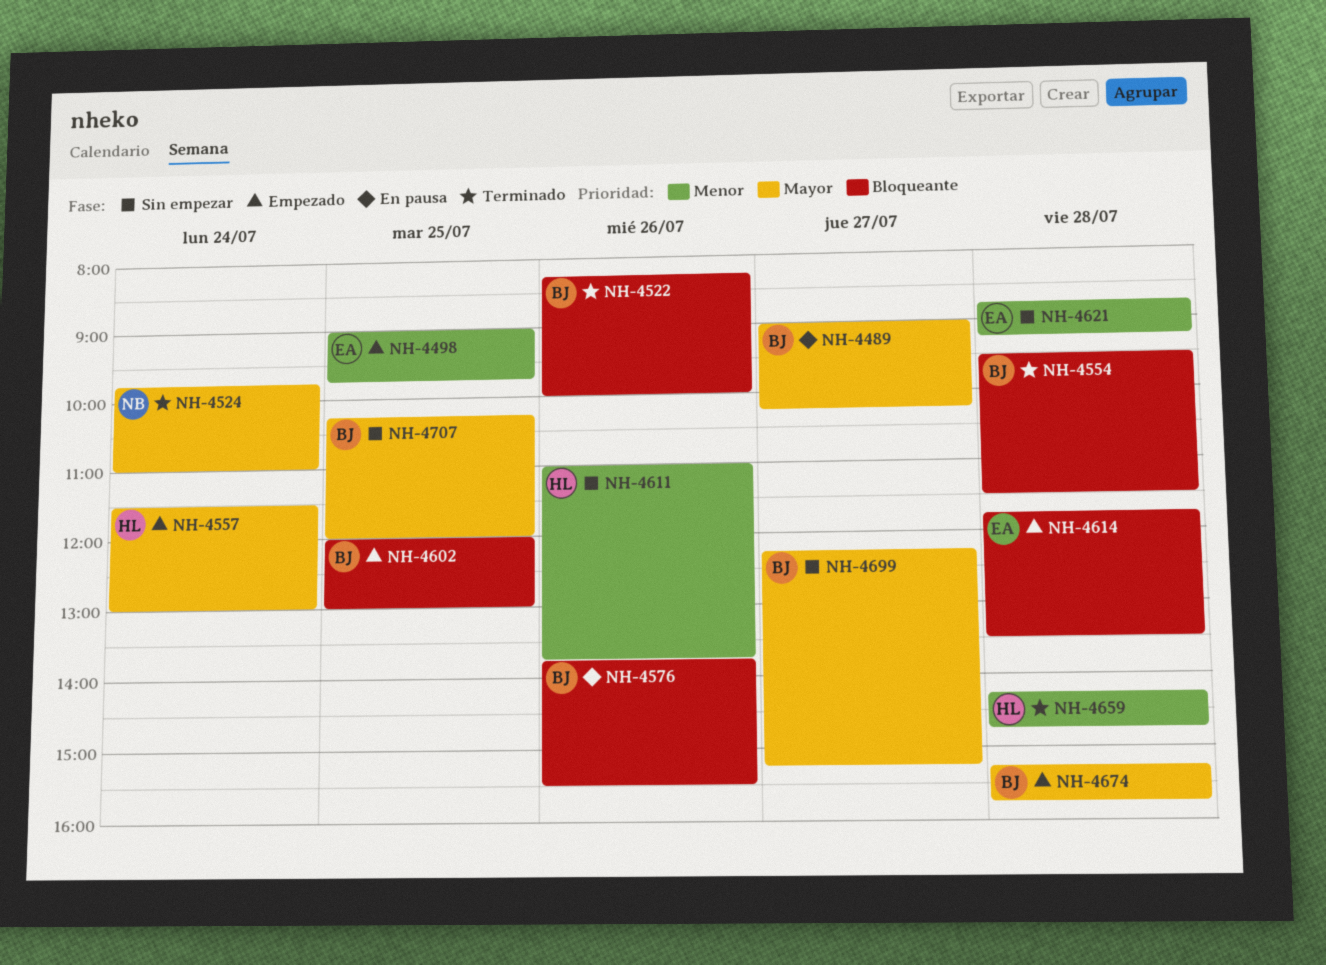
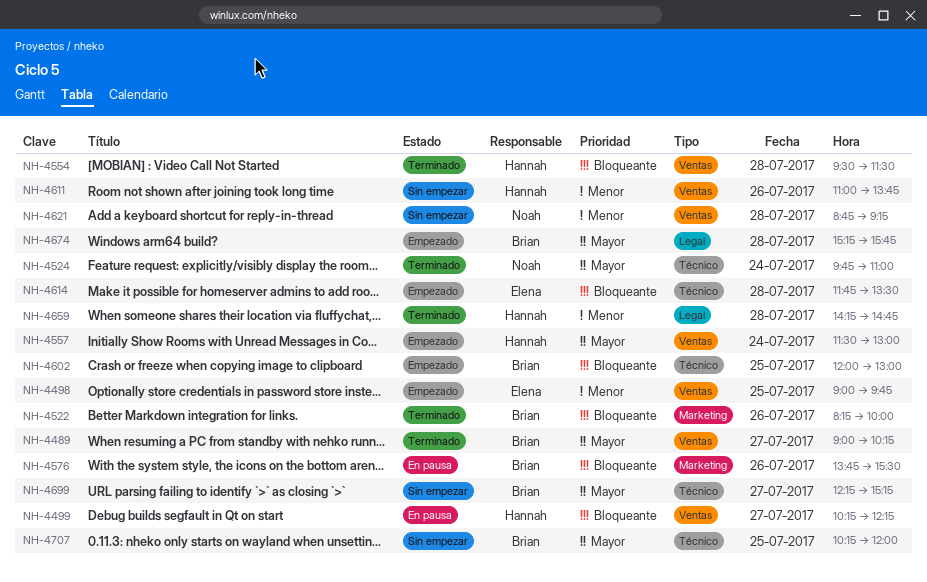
NH-4489, status: En pausa -> Terminado
NH-4499: none -> present
NH-4554, owner: Brian -> Hannah
NH-4621, owner: Elena -> Noah

